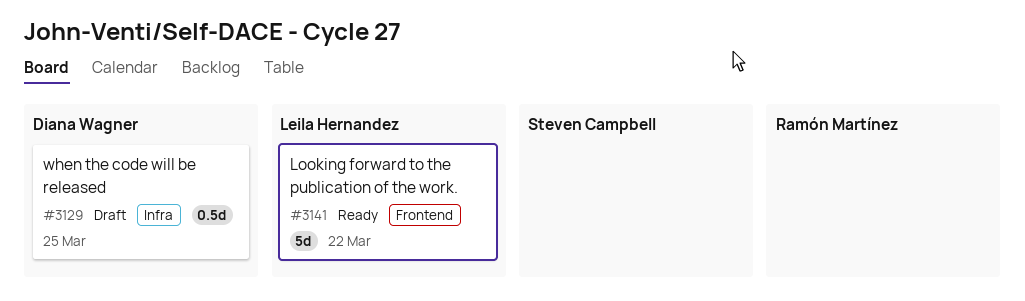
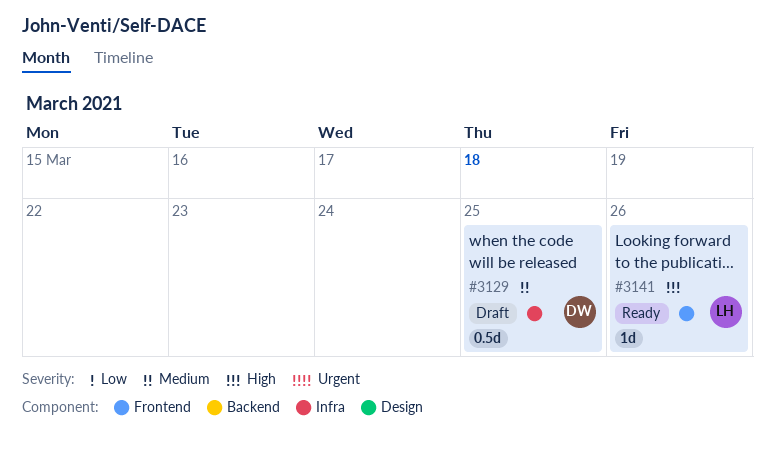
#3141, estimate: 5d -> 1d
#3141, due: Mar 22 -> Mar 26

